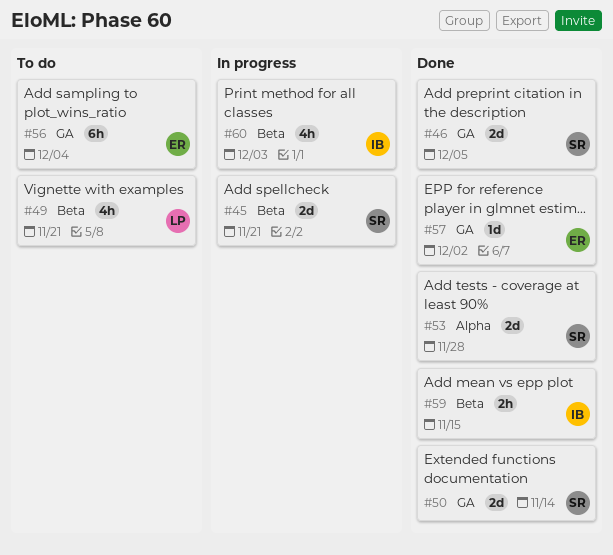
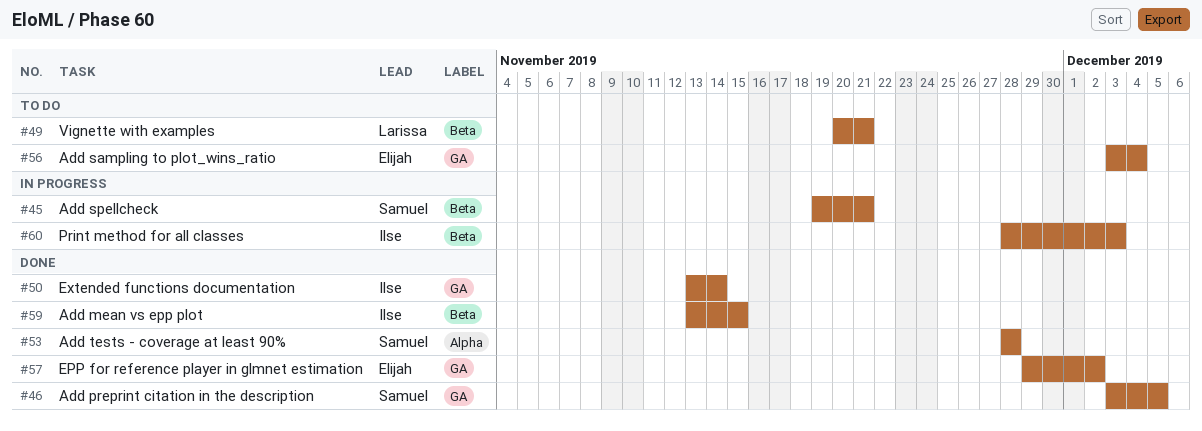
#50, owner: Samuel -> Ilse

